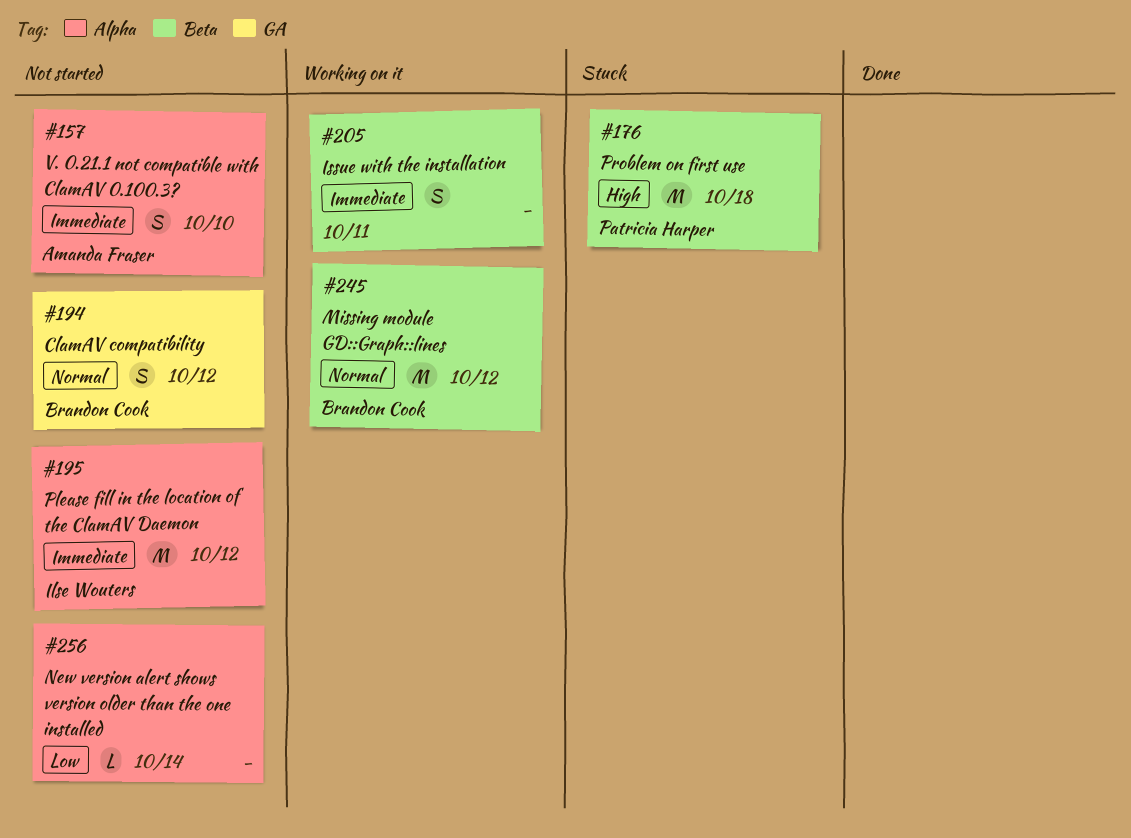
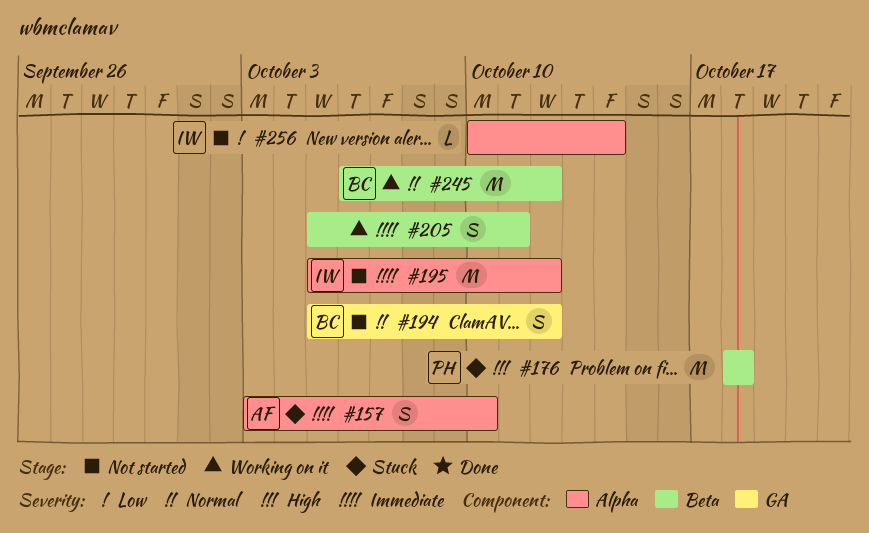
#157, status: Not started -> Stuck
#256, owner: none -> Ilse Wouters

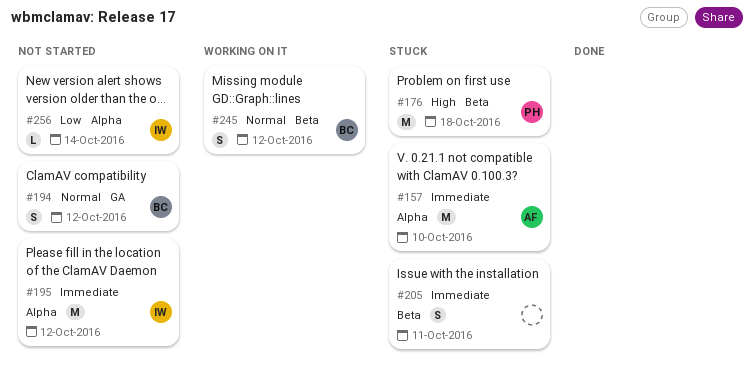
#157, estimate: S -> M
#205, status: Working on it -> Stuck
#245, estimate: M -> S

